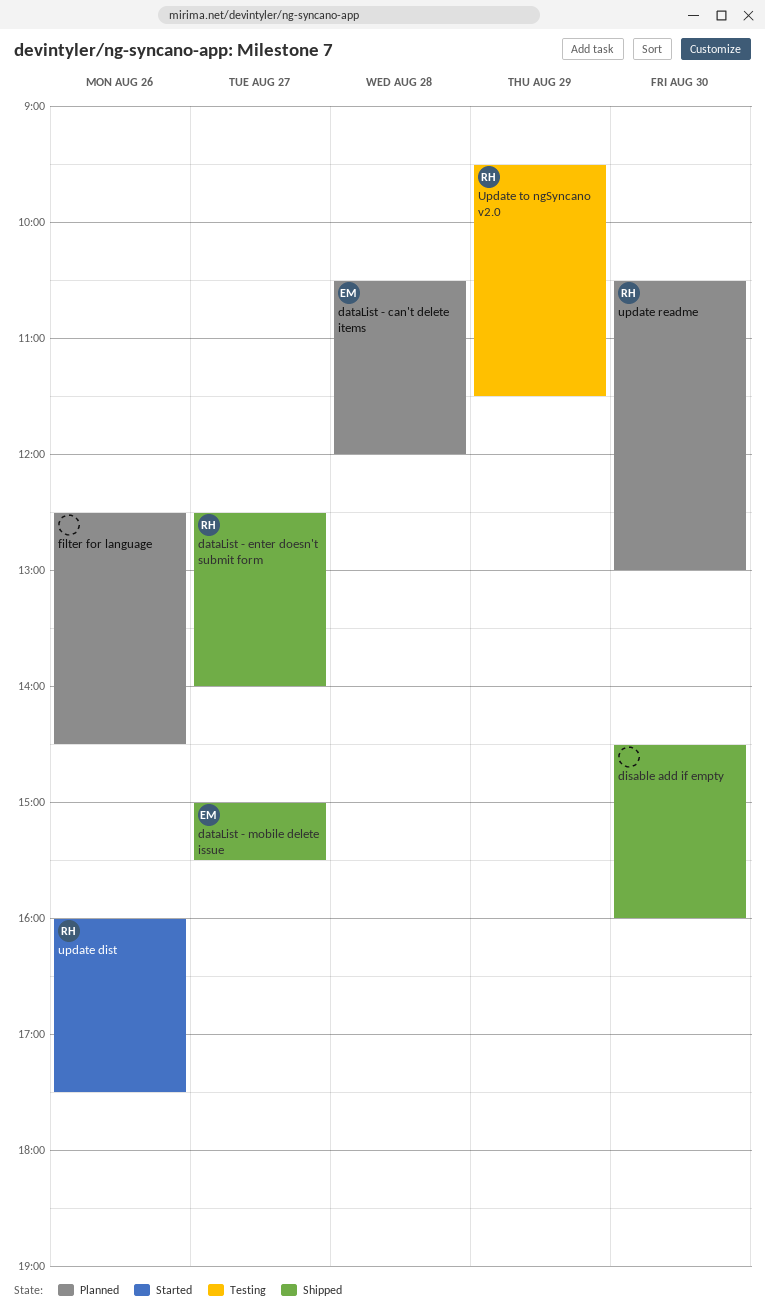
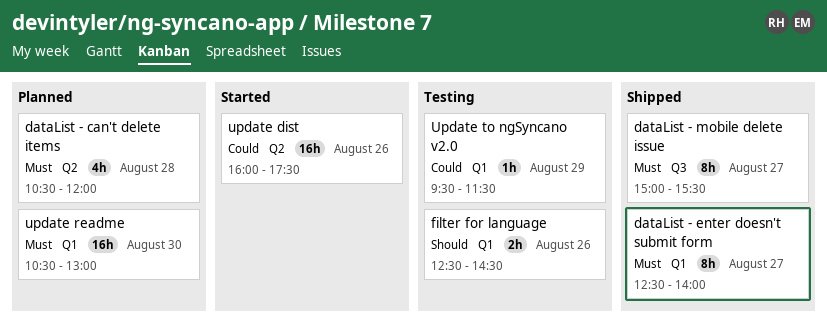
disable add if empty: present -> none
filter for language, status: Planned -> Testing

